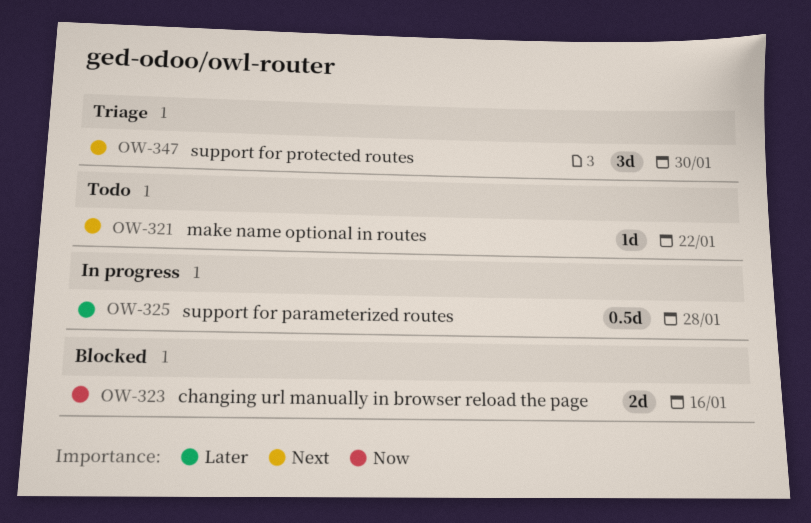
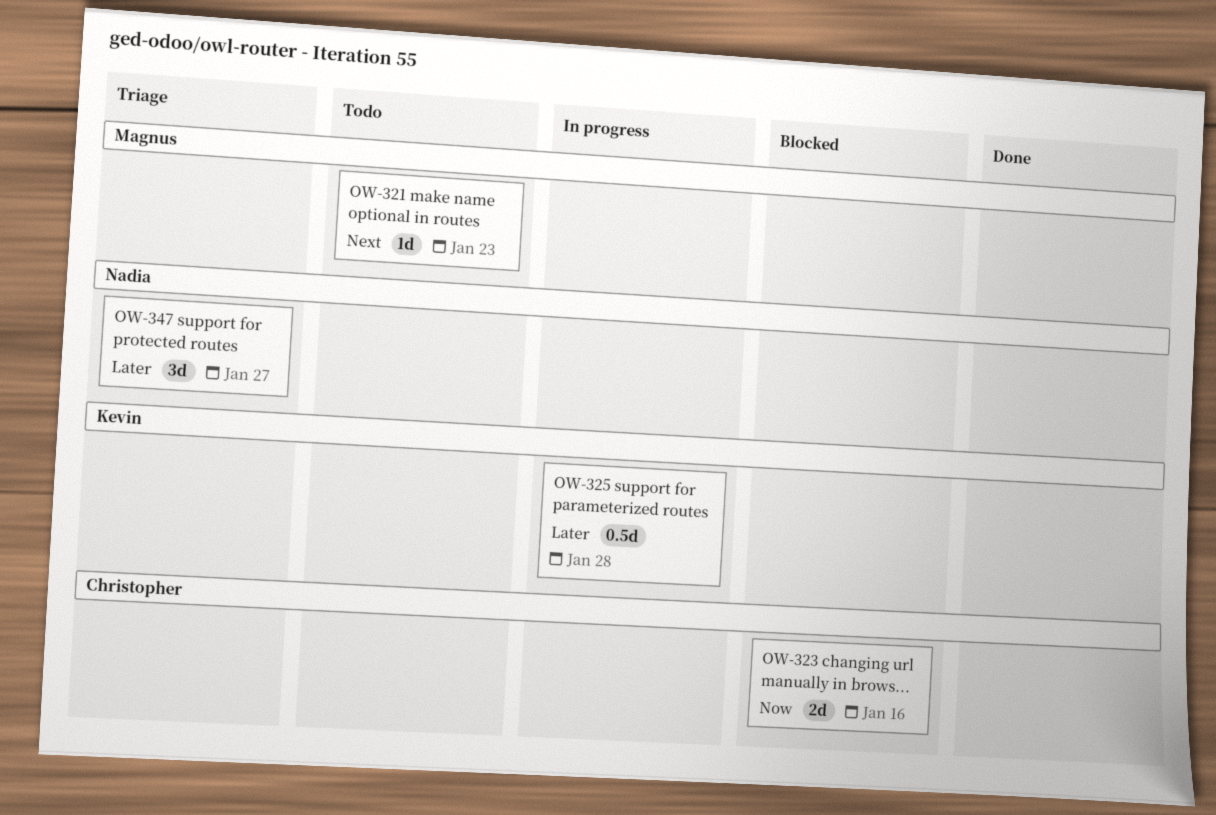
OW-321, due: Jan 22 -> Jan 23
OW-347, priority: Next -> Later
OW-347, due: Jan 30 -> Jan 27

